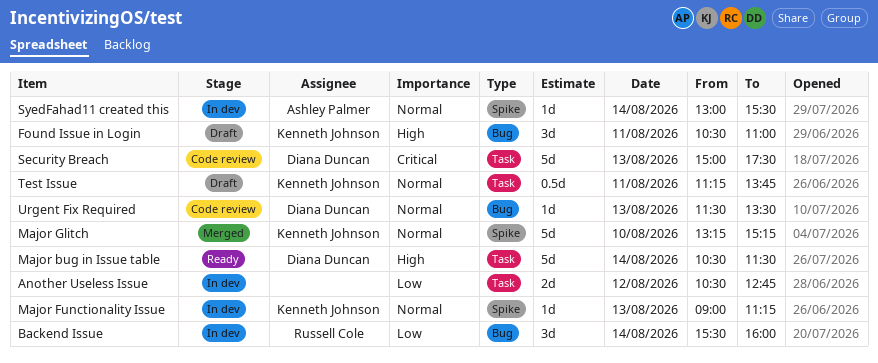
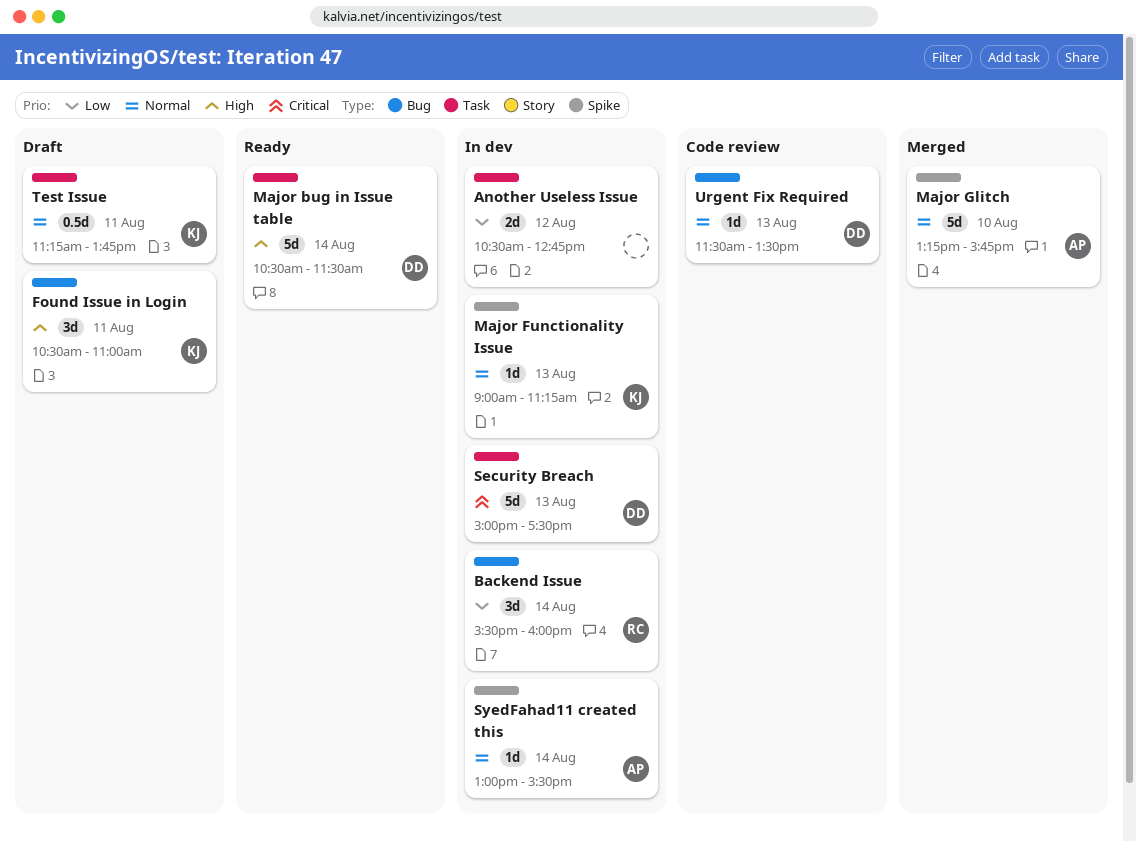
Major Glitch, owner: Kenneth Johnson -> Ashley Palmer
Major Glitch, ends: 15:15 -> 15:45
Security Breach, status: Code review -> In dev

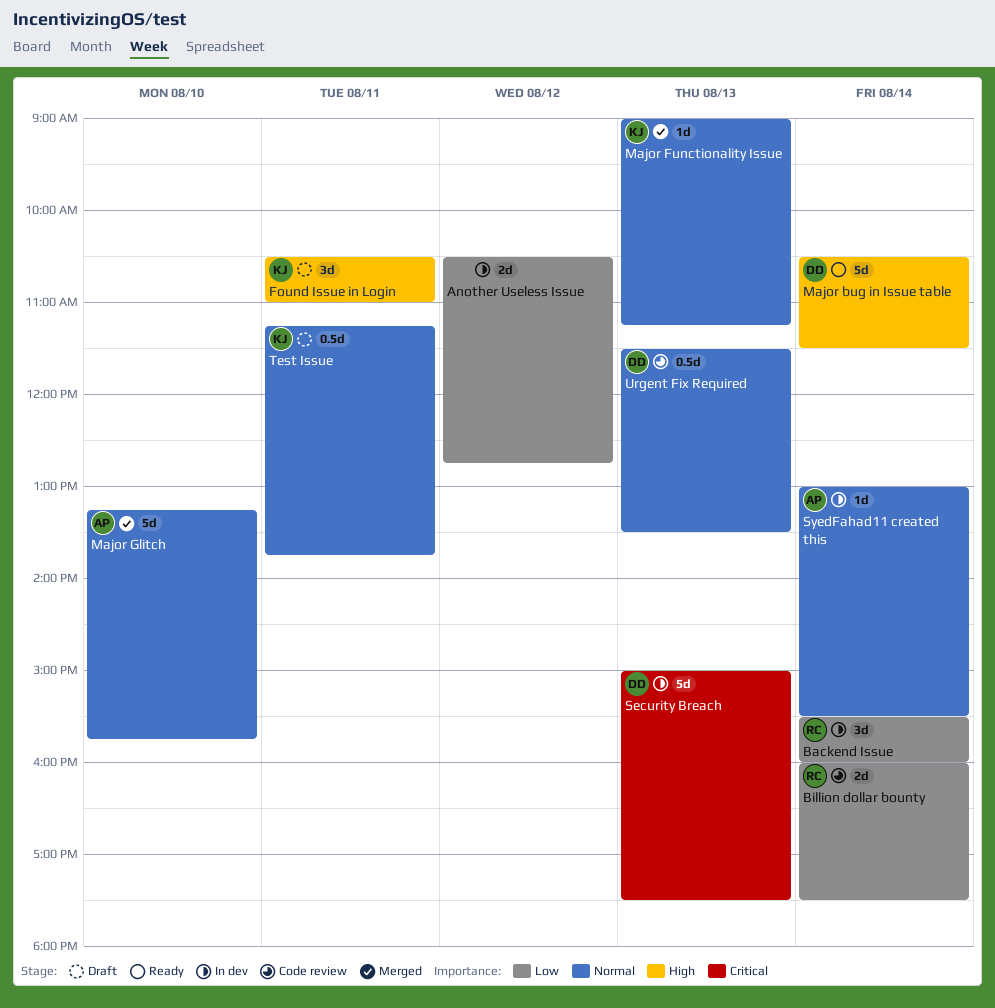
Billion dollar bounty: none -> present
Major Functionality Issue, status: In dev -> Merged
Urgent Fix Required, estimate: 1d -> 0.5d

